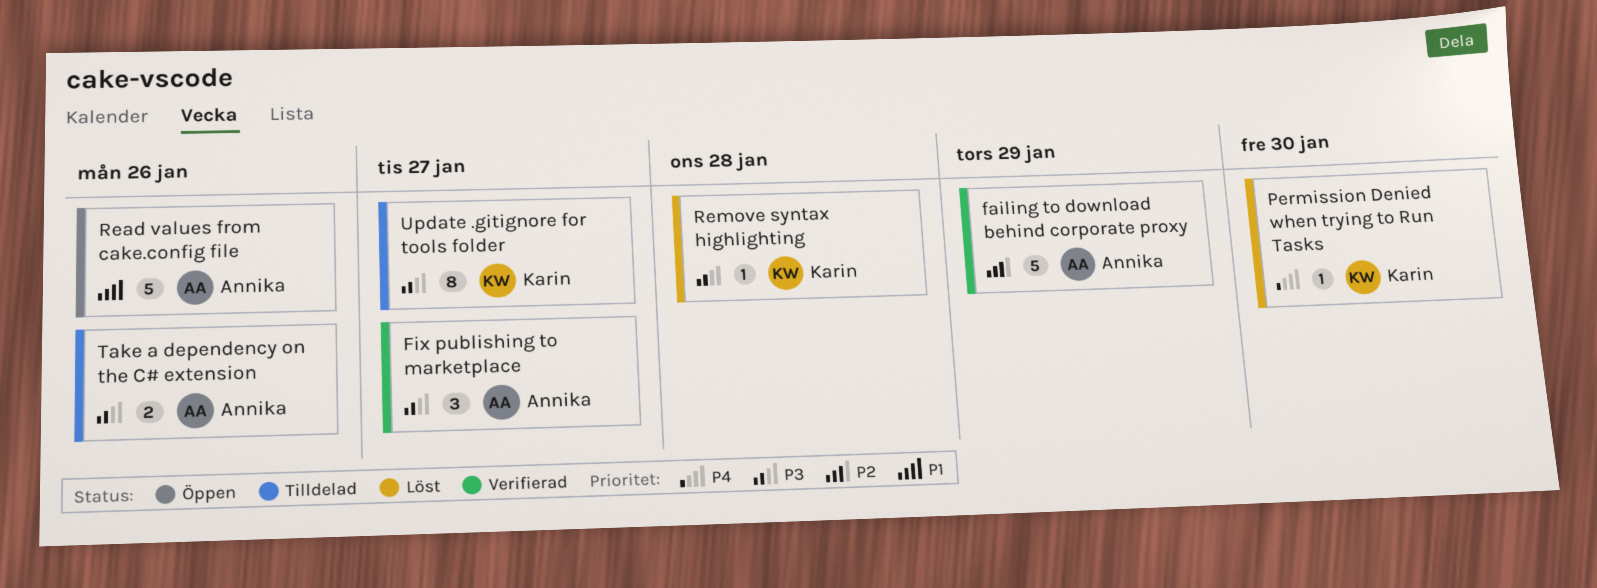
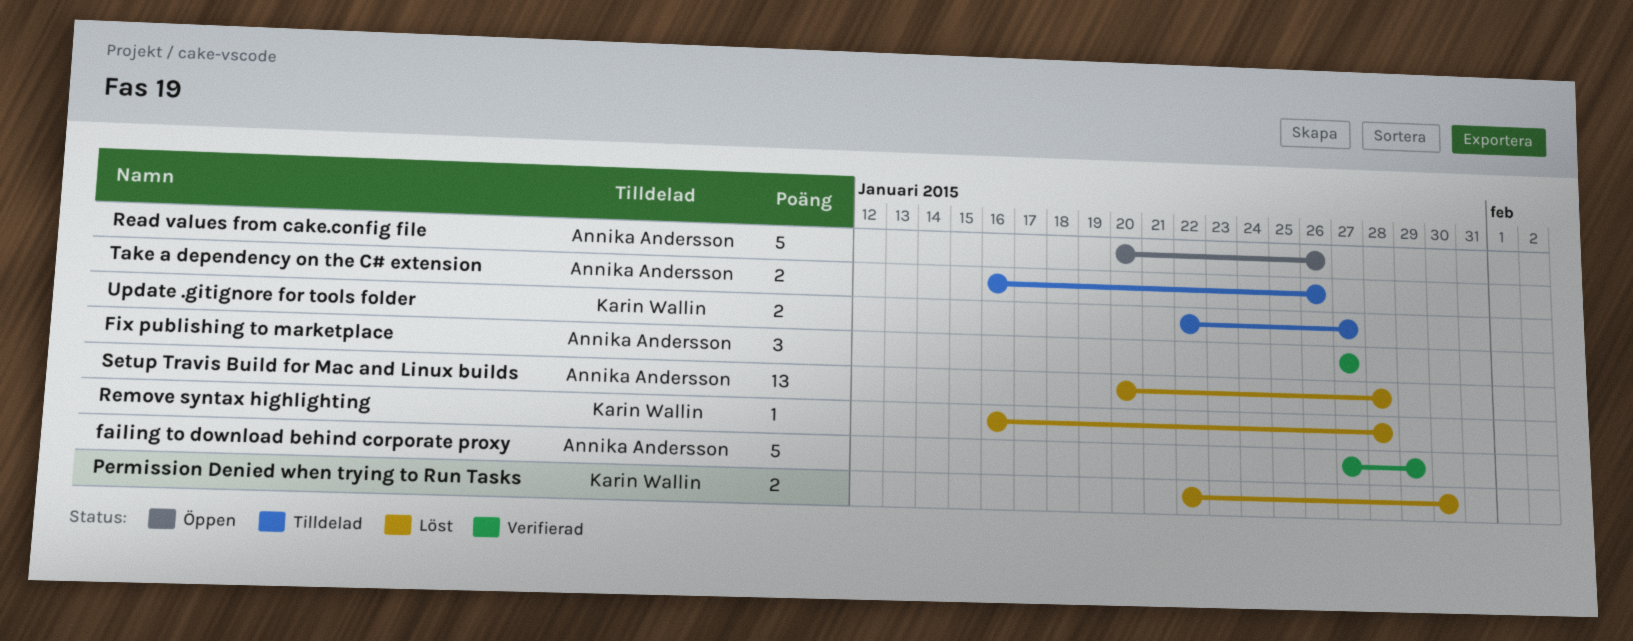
Permission Denied when trying to Run Tasks, estimate: 1 -> 2
Setup Travis Build for Mac and Linux builds: none -> present
Update .gitignore for tools folder, estimate: 8 -> 2

